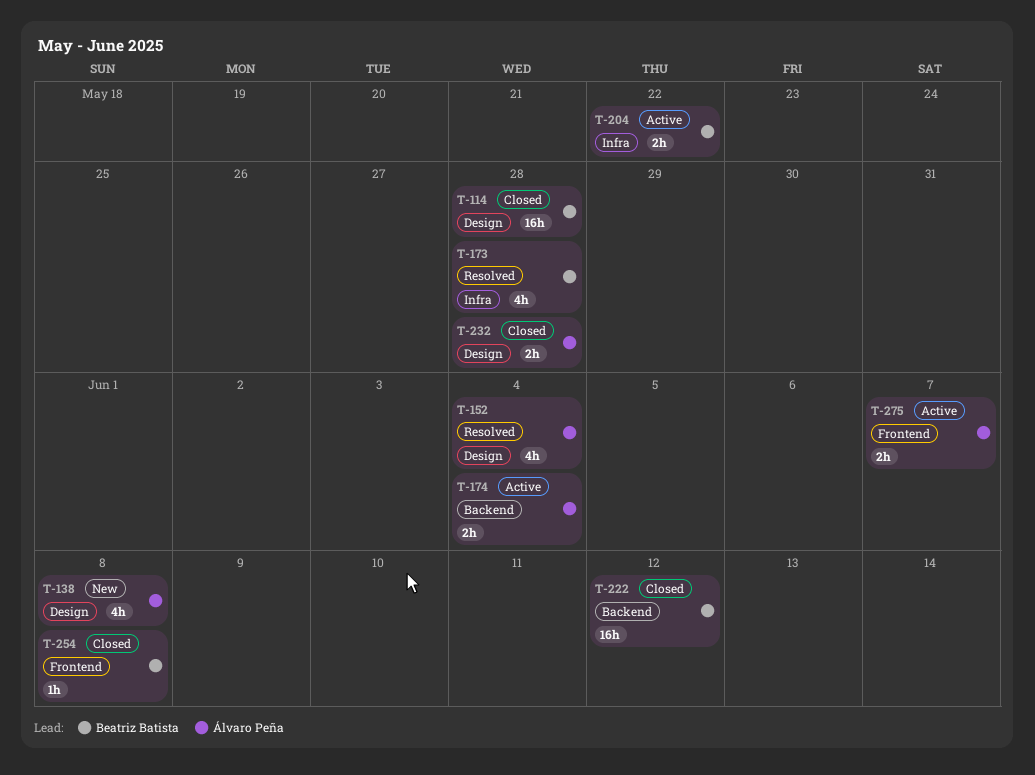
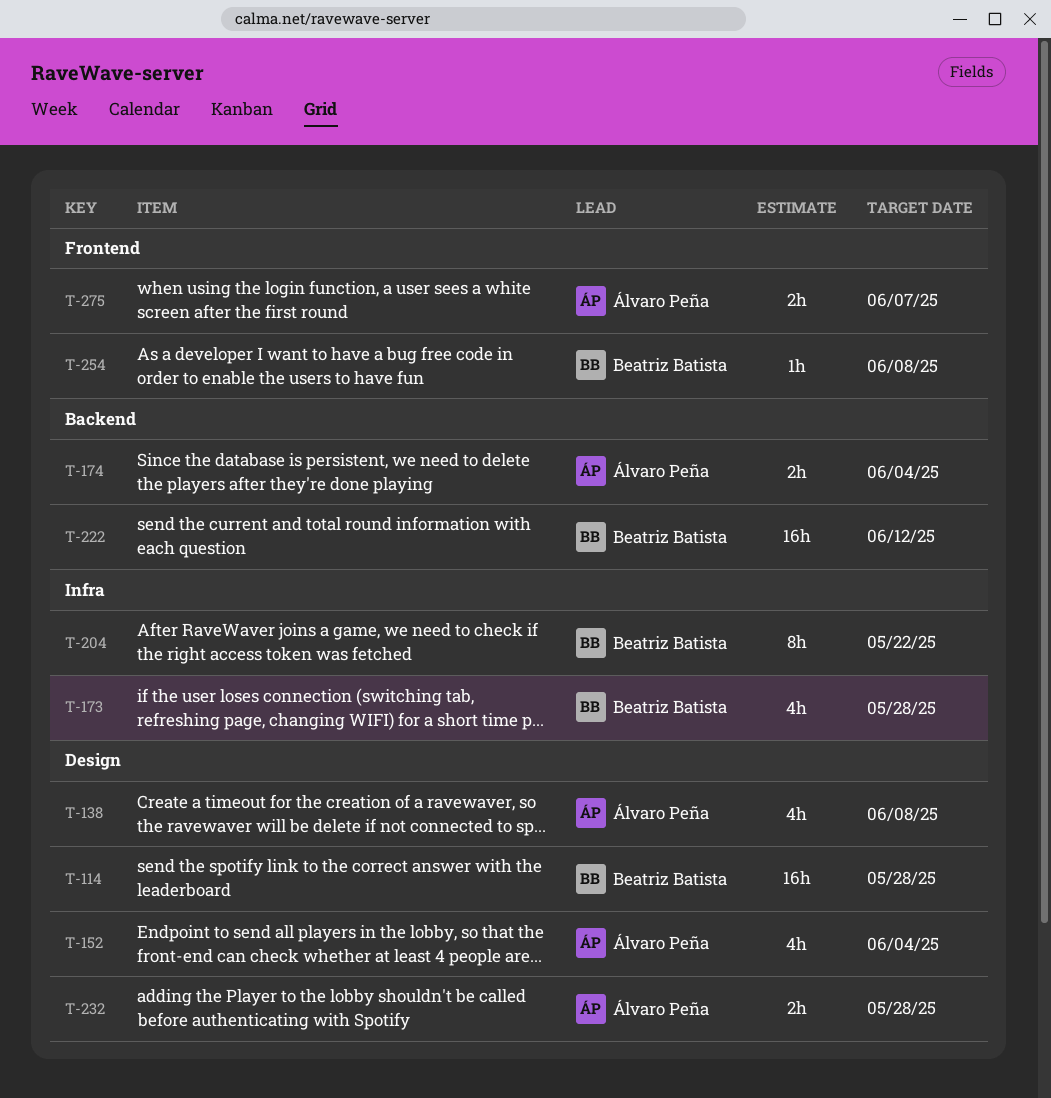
T-204, estimate: 2h -> 8h

